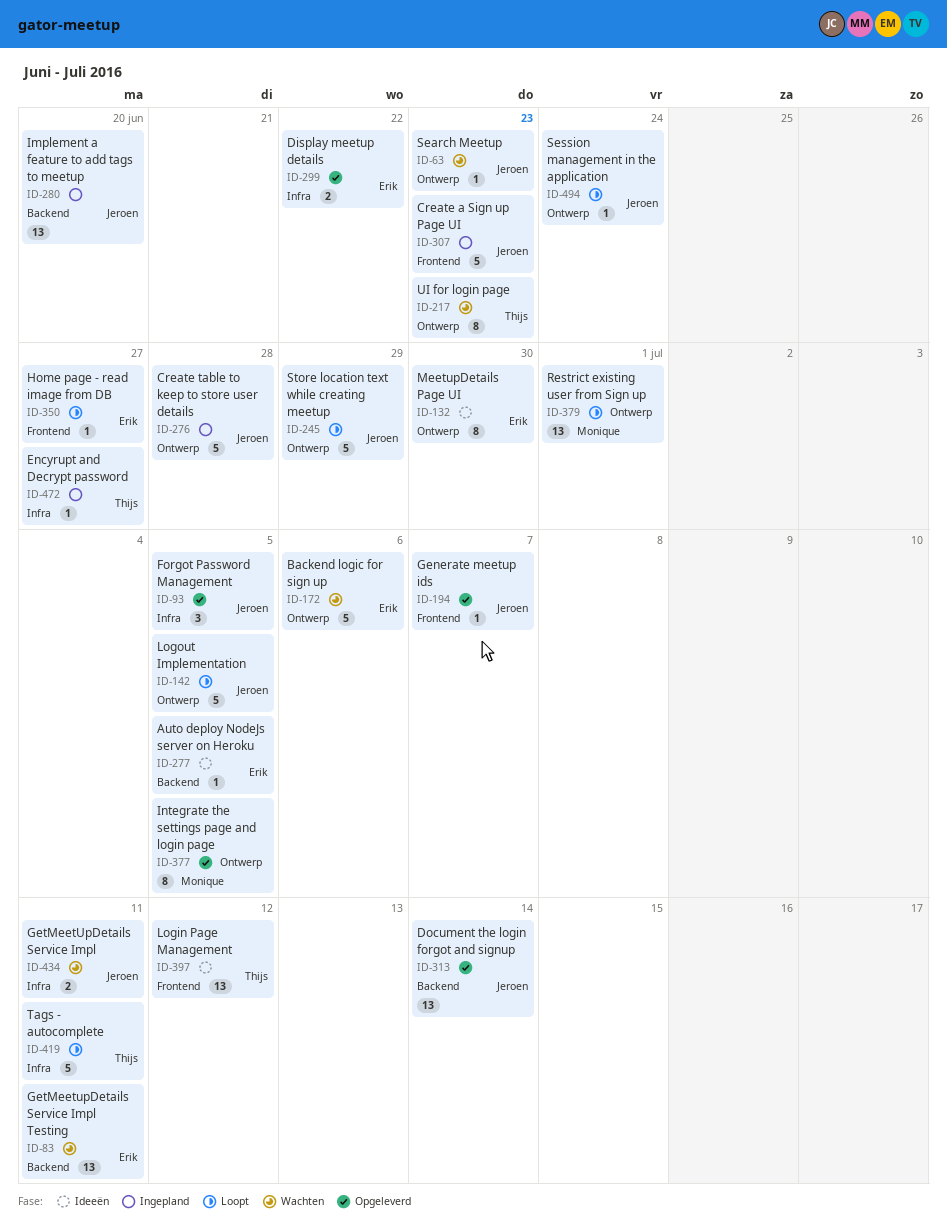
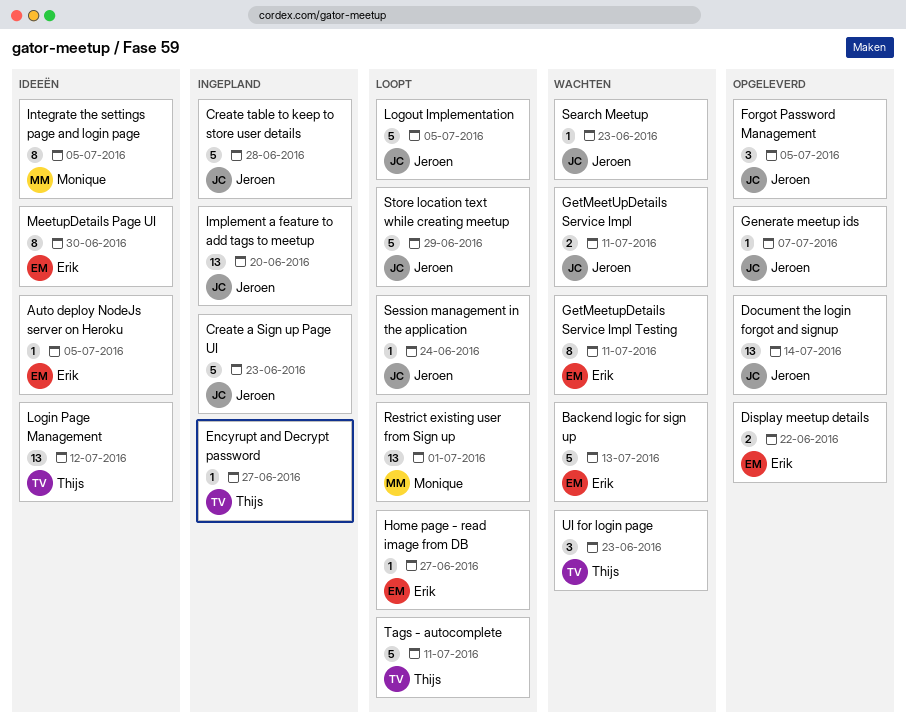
Backend logic for sign up, due: Jul 6 -> Jul 13
GetMeetupDetails Service Impl Testing, estimate: 13 -> 8
Integrate the settings page and login page, status: Opgeleverd -> Ideeën
UI for login page, estimate: 8 -> 3

